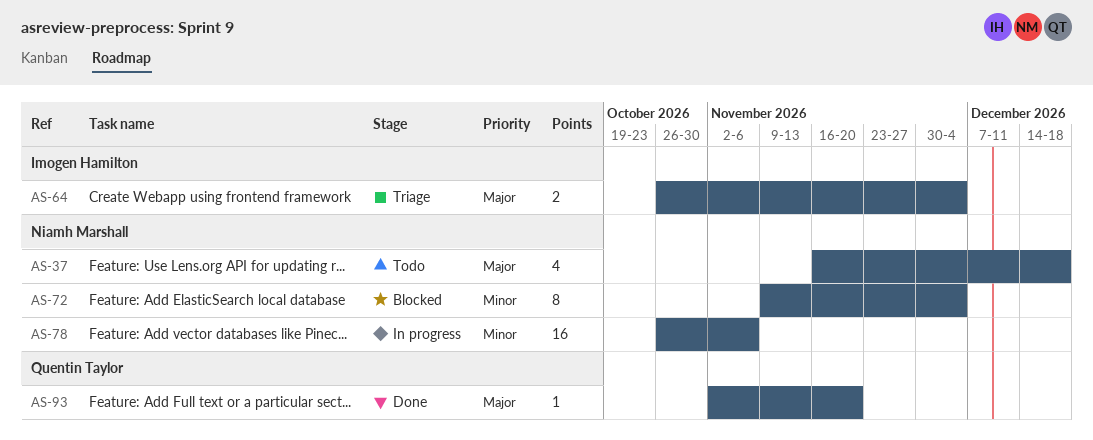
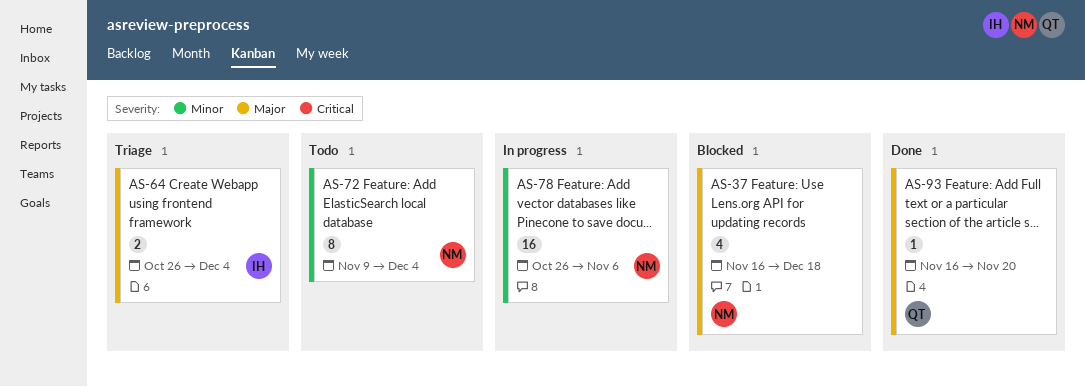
AS-37, status: Todo -> Blocked
AS-72, status: Blocked -> Todo
AS-93, start: Nov 2 -> Nov 16

